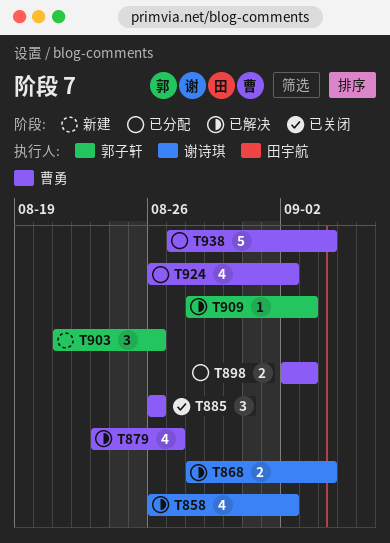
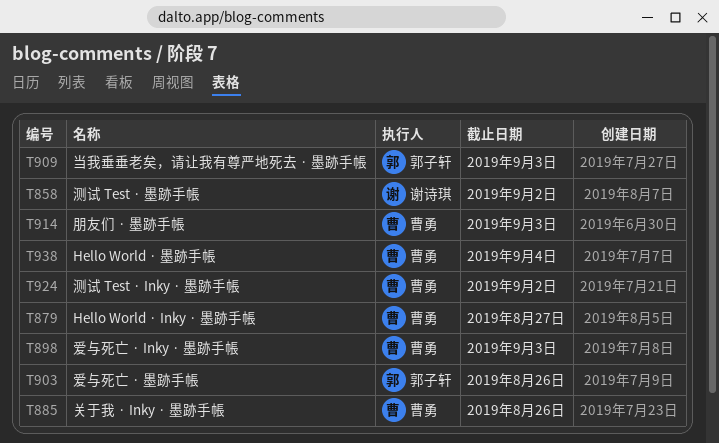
T868: present -> none
T914: none -> present

